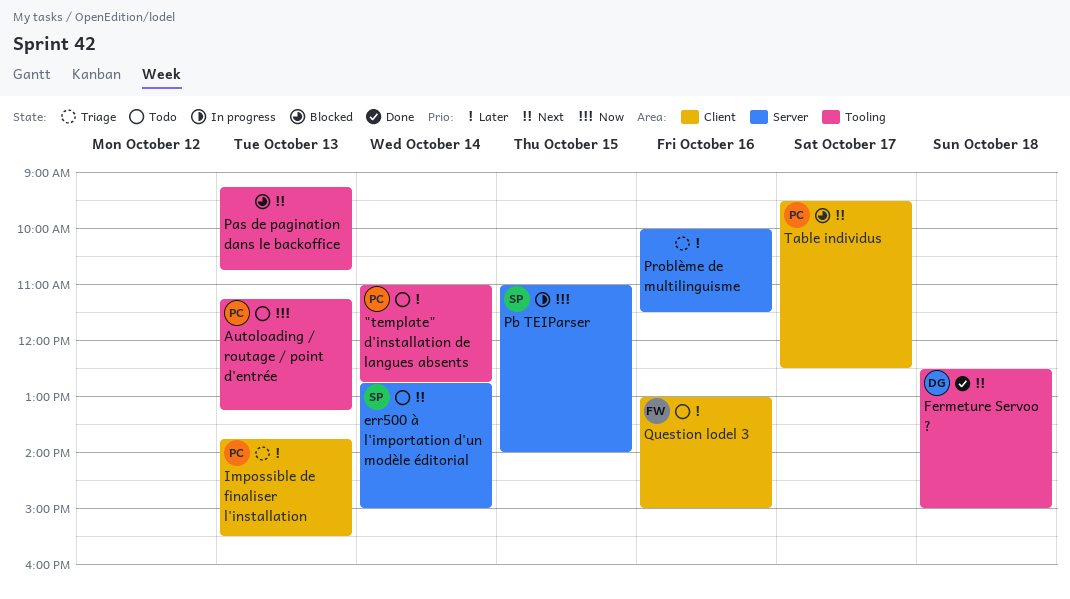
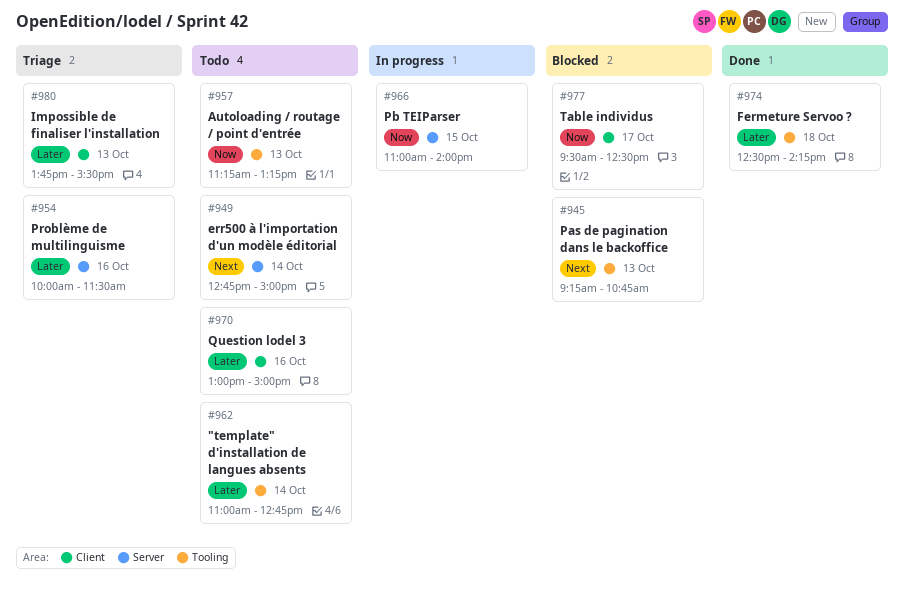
Fermeture Servoo ?, priority: Next -> Later
Fermeture Servoo ?, ends: 15:00 -> 14:15
Table individus, priority: Next -> Now

